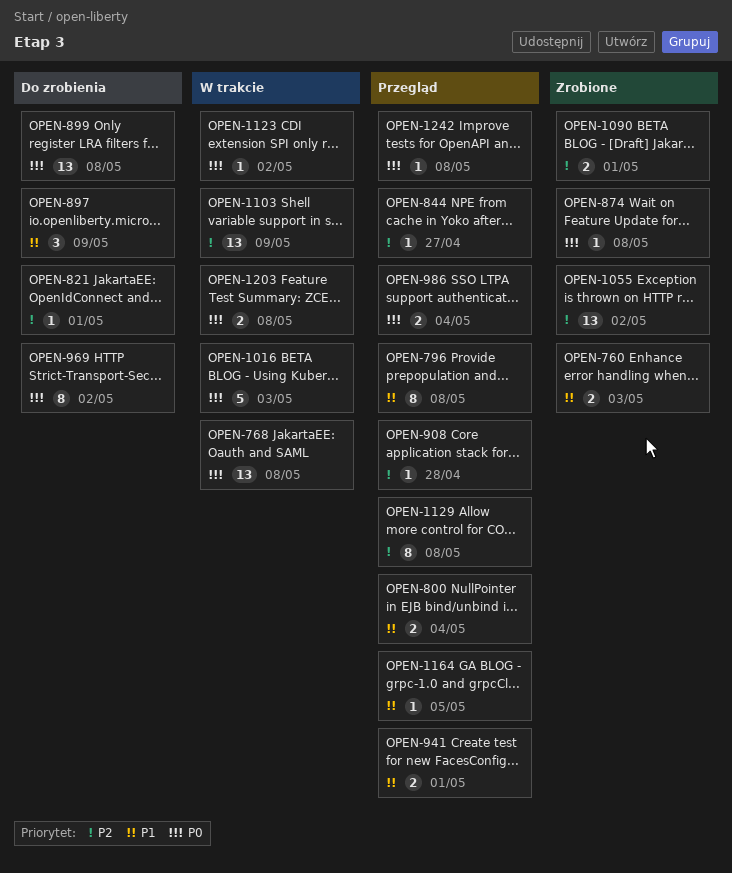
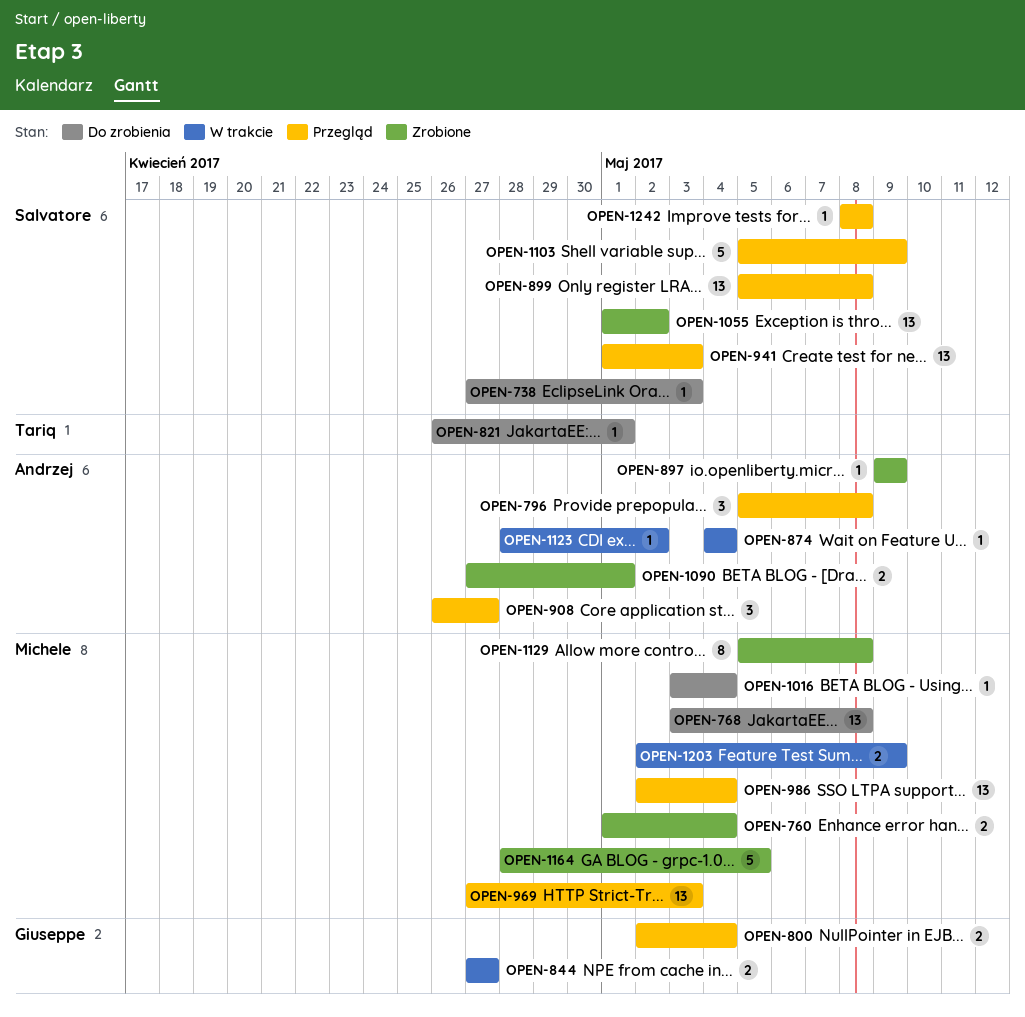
OPEN-738: none -> present
OPEN-760, due: May 3 -> May 4
OPEN-768, status: W trakcie -> Do zrobienia
OPEN-796, estimate: 8 -> 3
OPEN-844, status: Przegląd -> W trakcie
OPEN-844, estimate: 1 -> 2
OPEN-874, status: Zrobione -> W trakcie
OPEN-874, due: May 8 -> May 4
OPEN-897, status: Do zrobienia -> Zrobione
OPEN-897, estimate: 3 -> 1
OPEN-899, status: Do zrobienia -> Przegląd
OPEN-908, estimate: 1 -> 3
OPEN-908, due: Apr 28 -> Apr 27
OPEN-941, estimate: 2 -> 13
OPEN-941, due: May 1 -> May 3
OPEN-969, status: Do zrobienia -> Przegląd
OPEN-969, estimate: 8 -> 13
OPEN-969, due: May 2 -> May 3
OPEN-986, estimate: 2 -> 13
OPEN-1016, status: W trakcie -> Do zrobienia
OPEN-1016, estimate: 5 -> 1
OPEN-1016, due: May 3 -> May 4
OPEN-1103, status: W trakcie -> Przegląd
OPEN-1103, estimate: 13 -> 5
OPEN-1129, status: Przegląd -> Zrobione
OPEN-1164, status: Przegląd -> Zrobione
OPEN-1164, estimate: 1 -> 5
OPEN-1203, due: May 8 -> May 9

